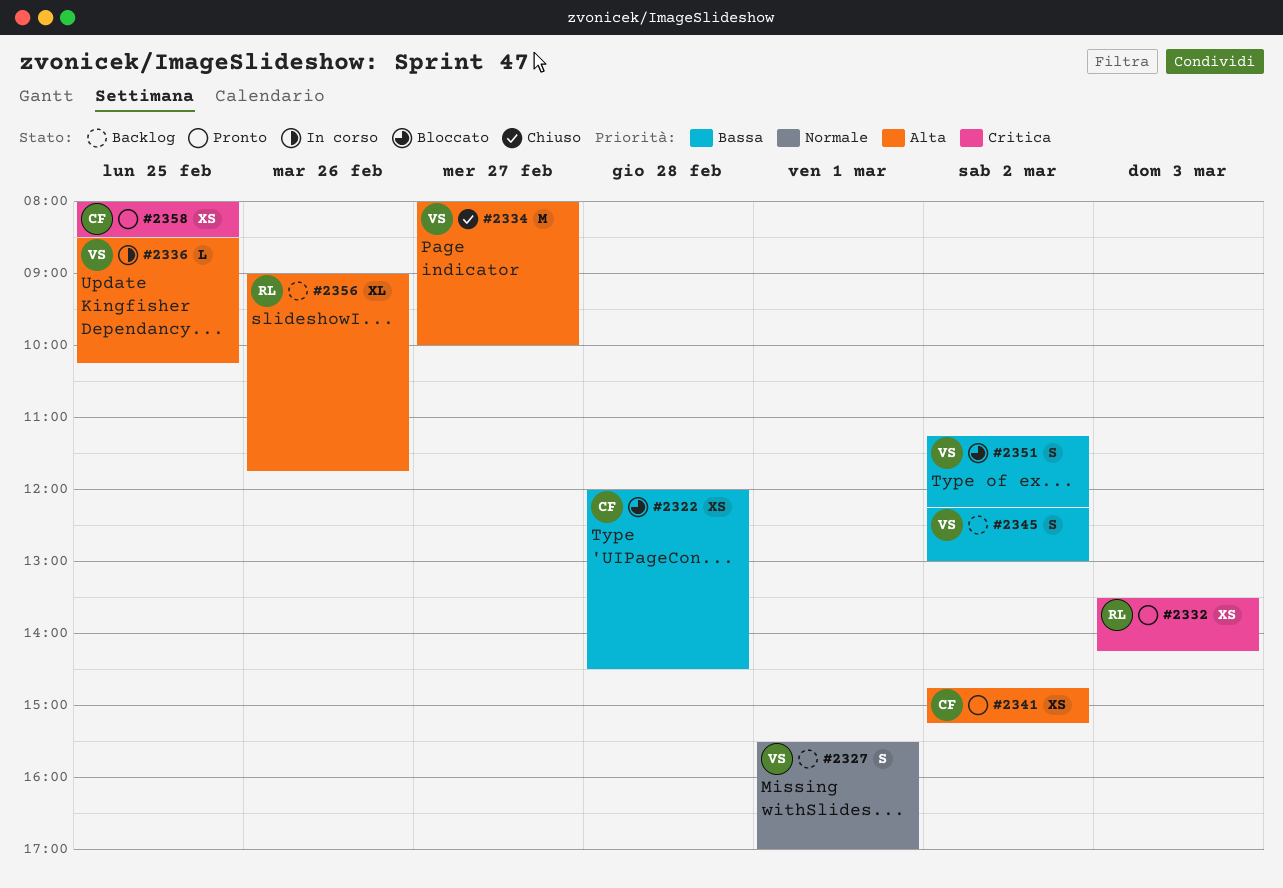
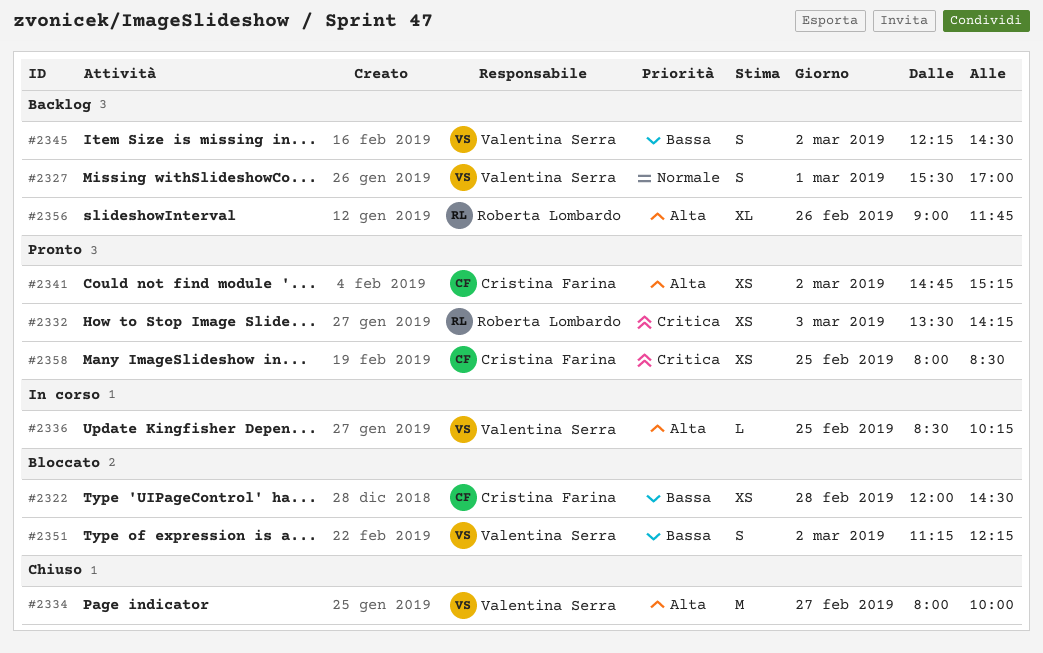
#2345, ends: 13:00 -> 14:30

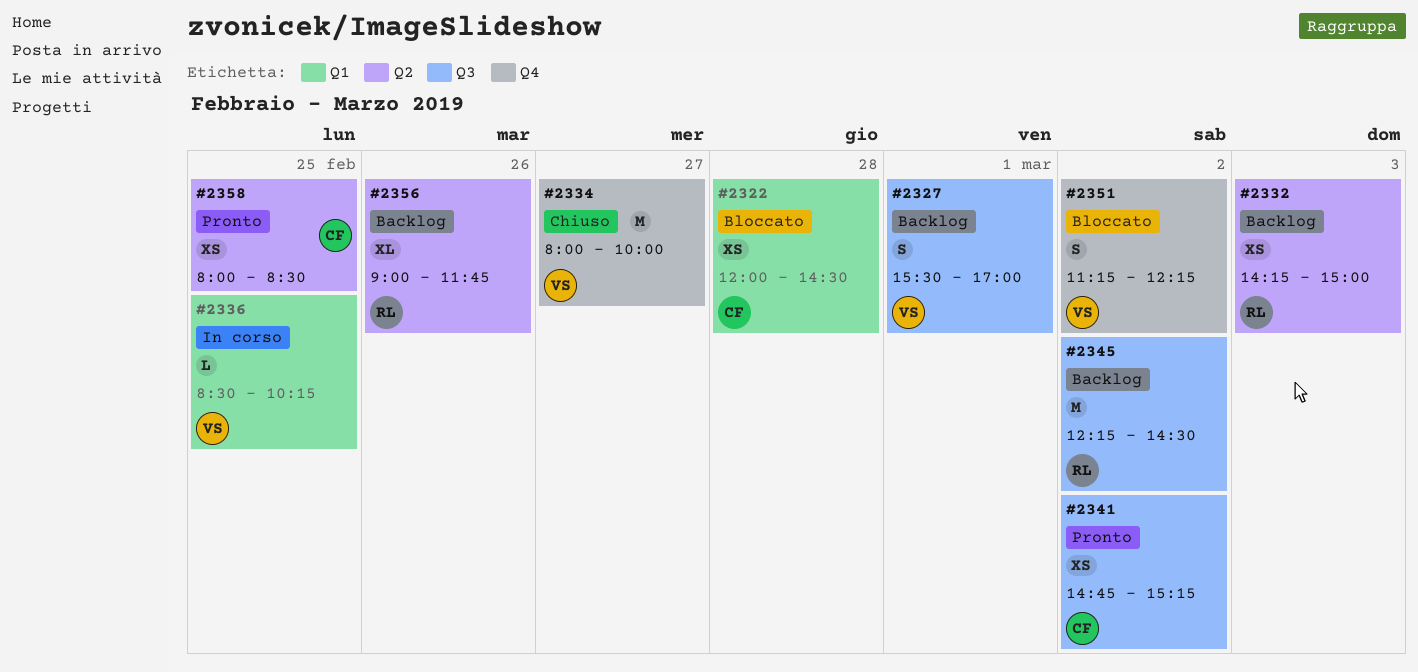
#2332, status: Pronto -> Backlog
#2332, begins: 13:30 -> 14:15
#2332, ends: 14:15 -> 15:00
#2345, owner: Valentina Serra -> Roberta Lombardo
#2345, estimate: S -> M

